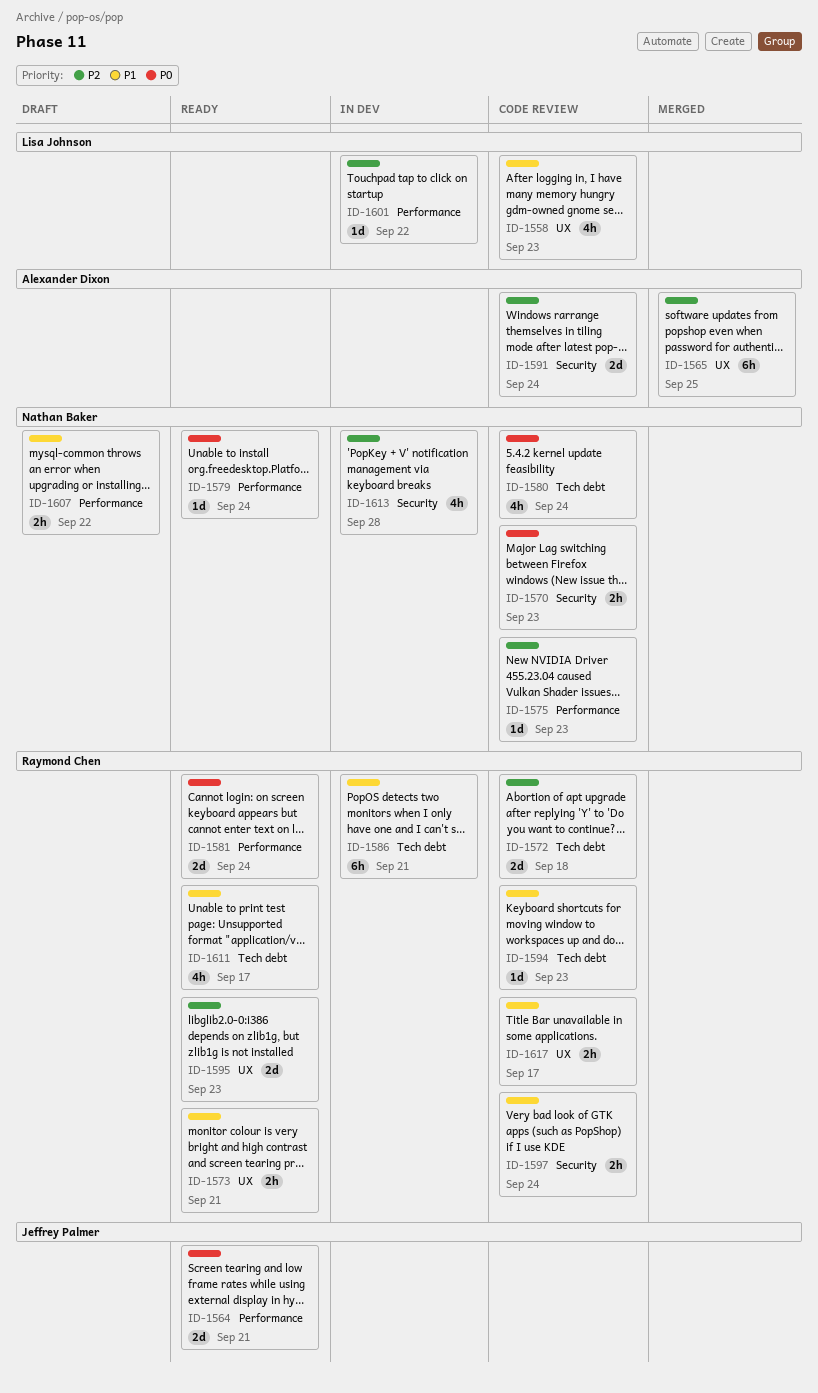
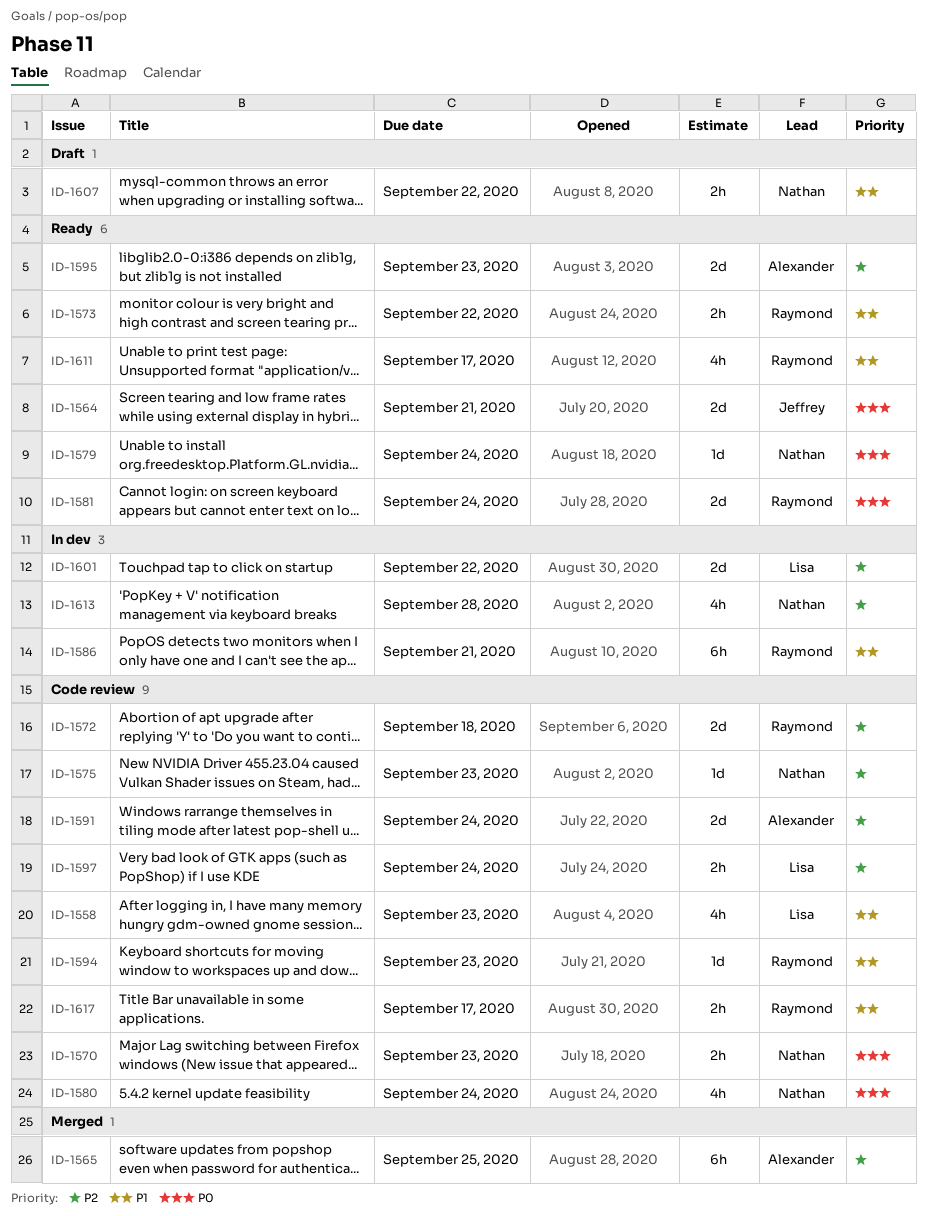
ID-1573, due: Sep 21 -> Sep 22
ID-1595, owner: Raymond Chen -> Alexander Dixon
ID-1597, owner: Raymond Chen -> Lisa Johnson
ID-1597, priority: P1 -> P2
ID-1601, estimate: 1d -> 2d

